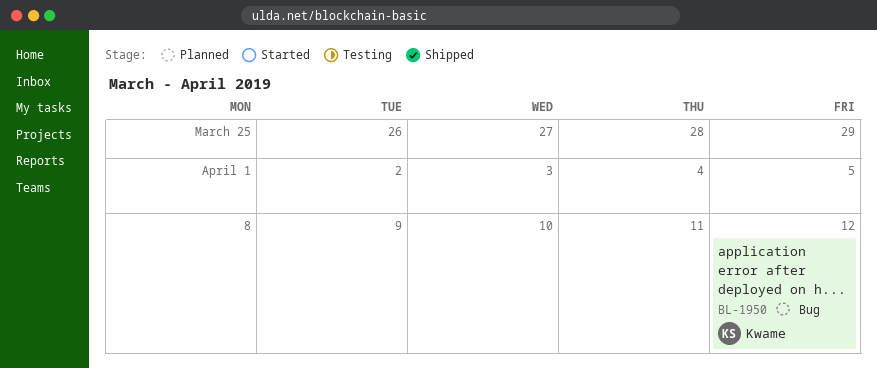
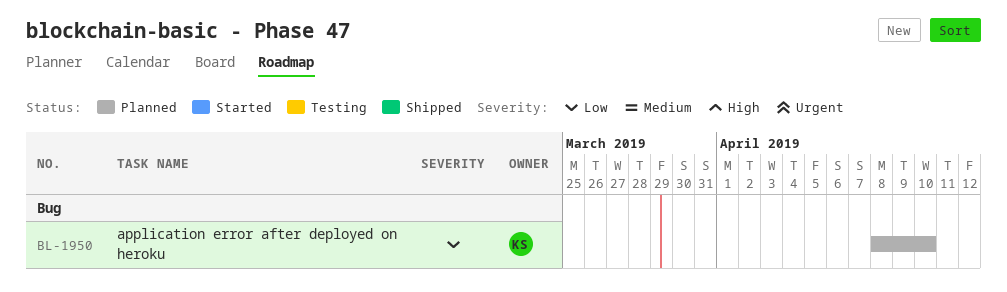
BL-1950, due: Apr 12 -> Apr 10

